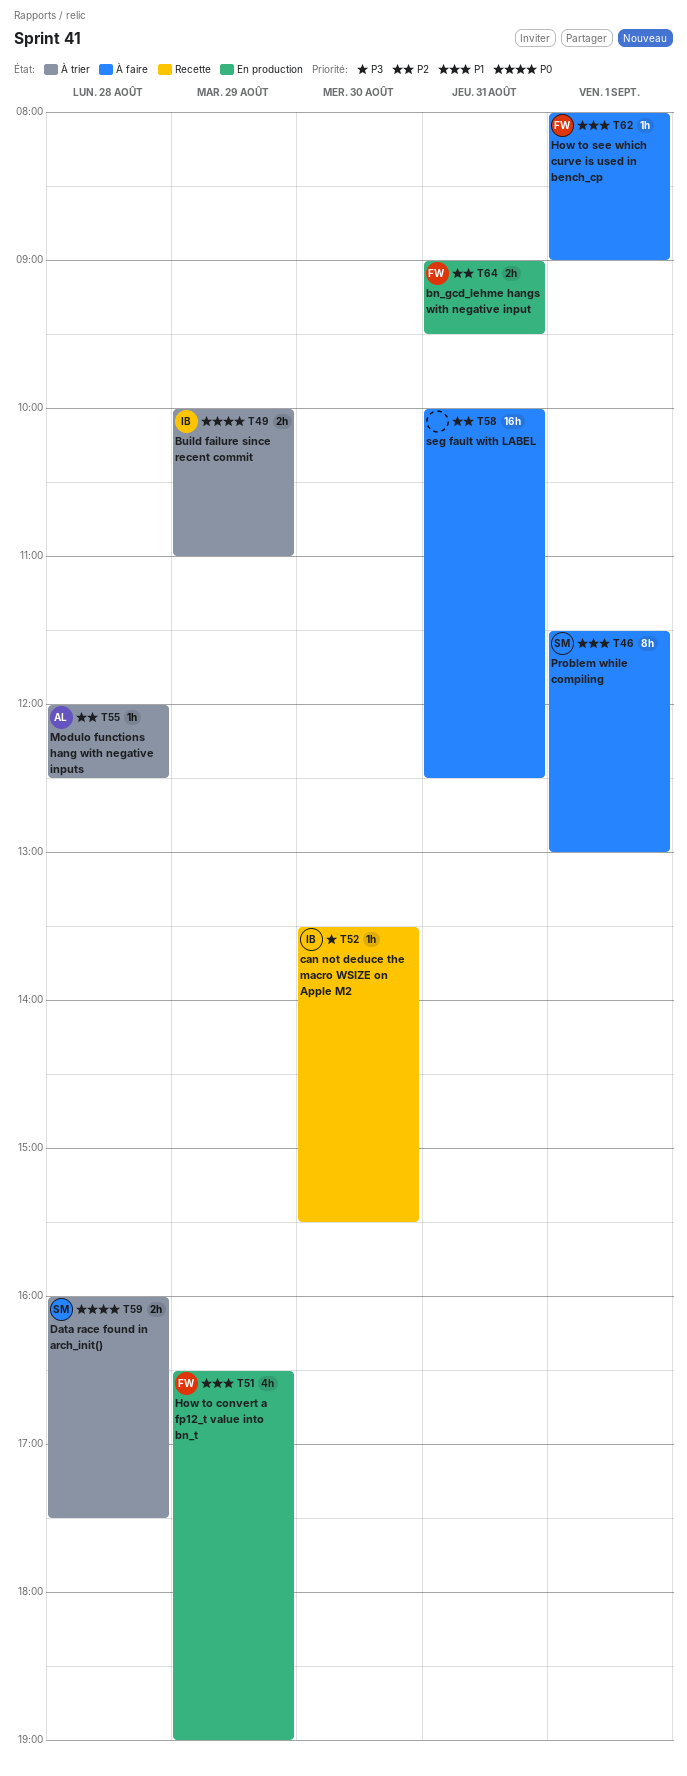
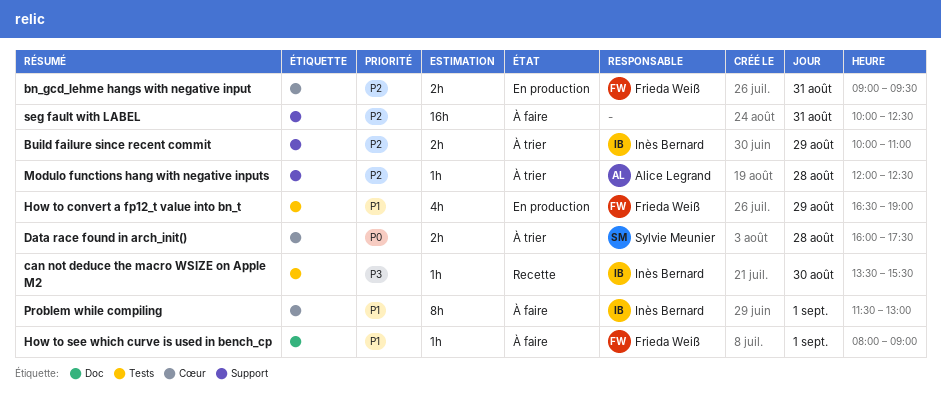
Build failure since recent commit, priority: P0 -> P2
Problem while compiling, owner: Sylvie Meunier -> Inès Bernard

